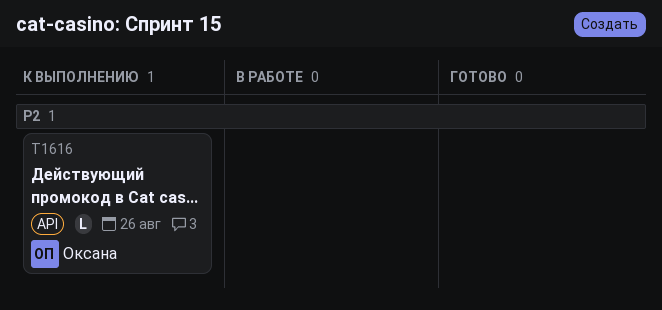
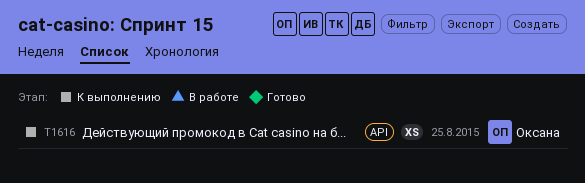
T1616, estimate: L -> XS
T1616, due: Aug 26 -> Aug 25

